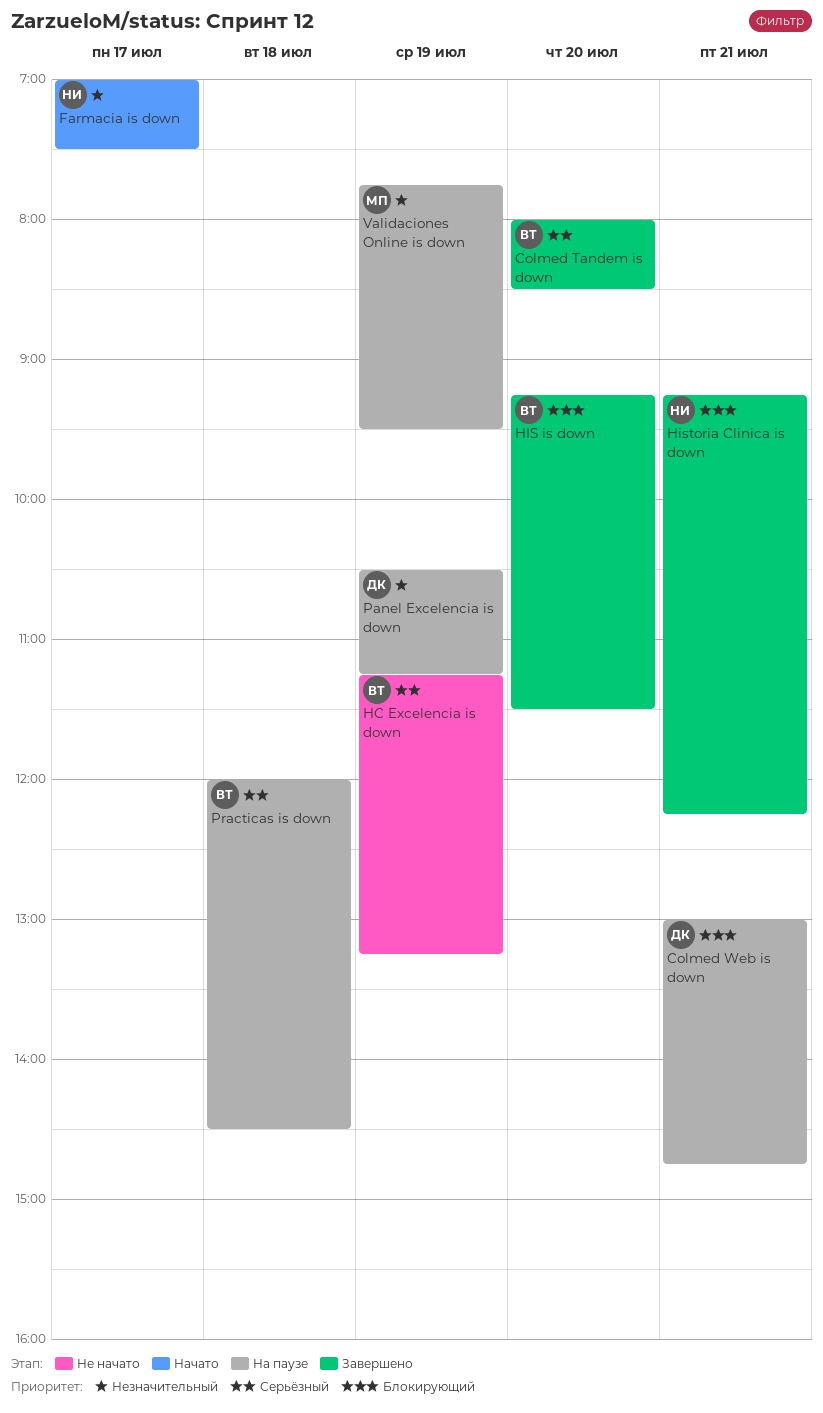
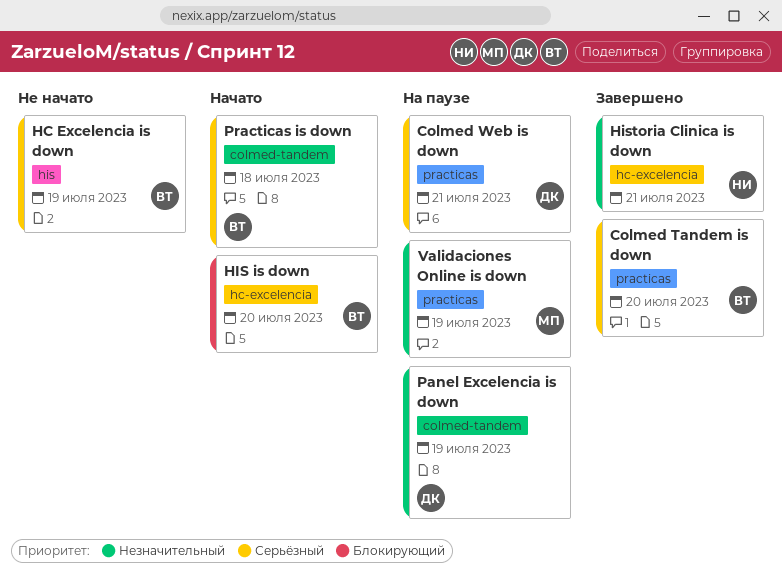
Colmed Web is down, priority: Блокирующий -> Серьёзный
Farmacia is down: present -> none
HIS is down, status: Завершено -> Начато
Historia Clinica is down, priority: Блокирующий -> Незначительный
Practicas is down, status: На паузе -> Начато

